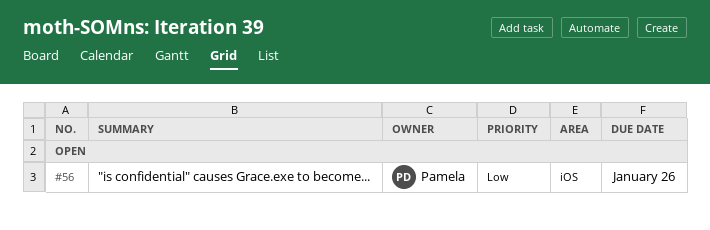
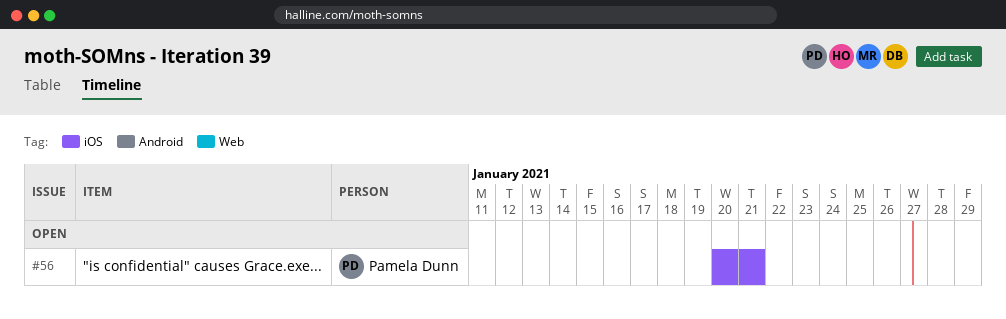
#56, due: Jan 26 -> Jan 21

